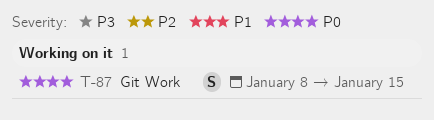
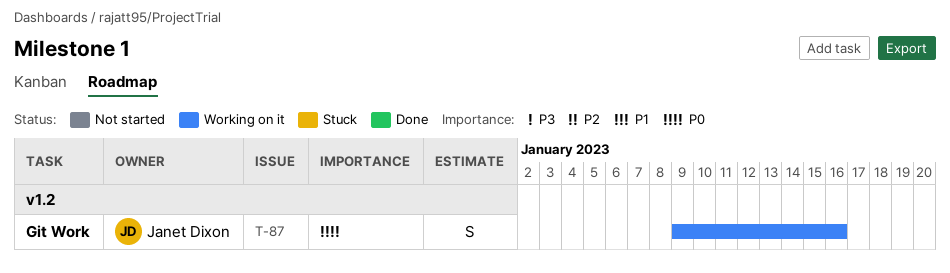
T-87, start: Jan 8 -> Jan 9
T-87, due: Jan 15 -> Jan 16

